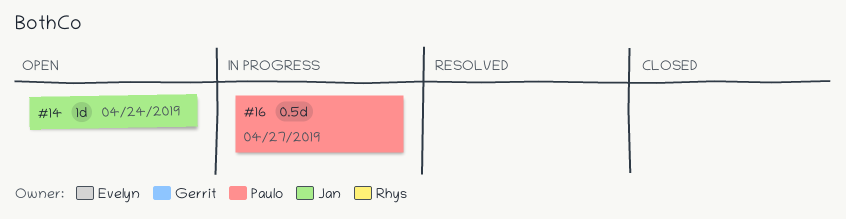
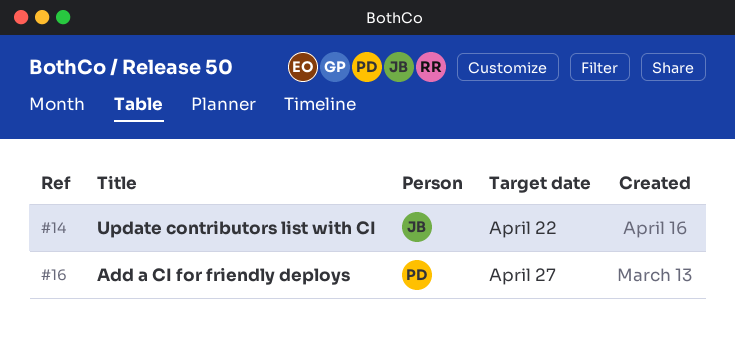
#14, due: Apr 24 -> Apr 22

